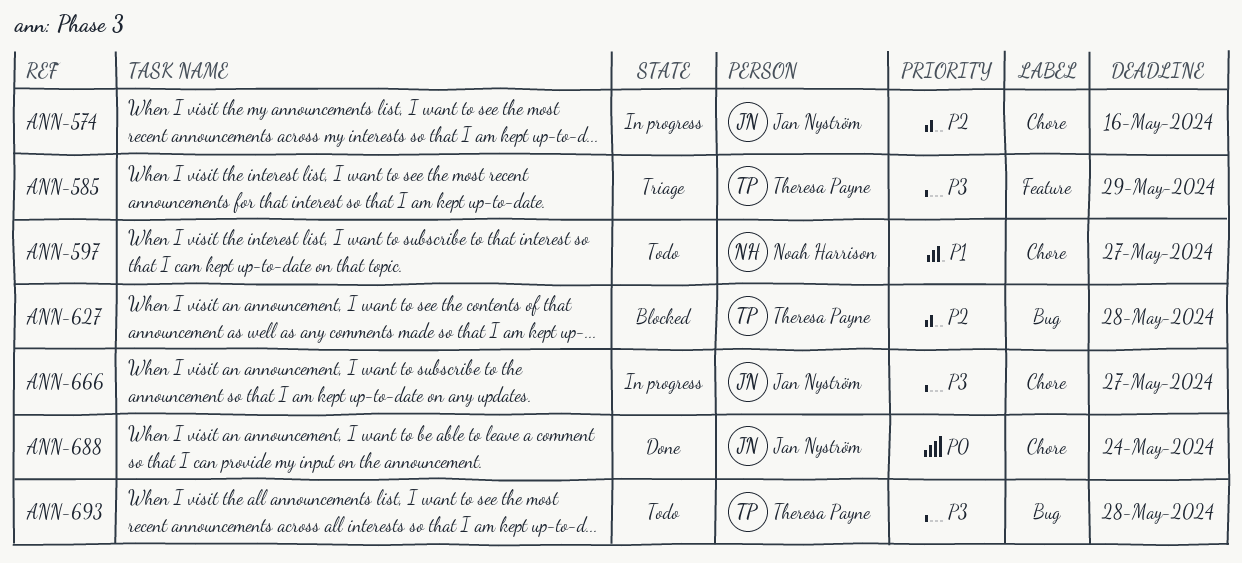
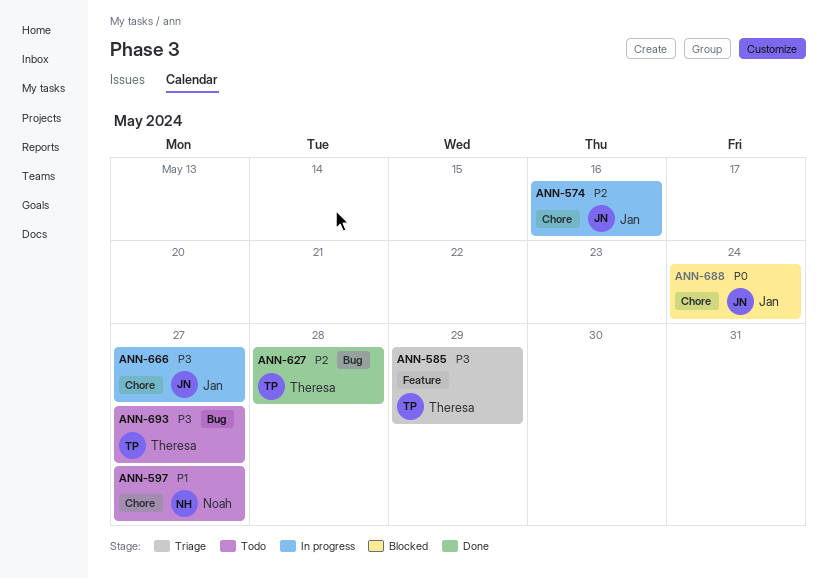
ANN-627, status: Blocked -> Done
ANN-688, status: Done -> Blocked
ANN-693, due: May 28 -> May 27

